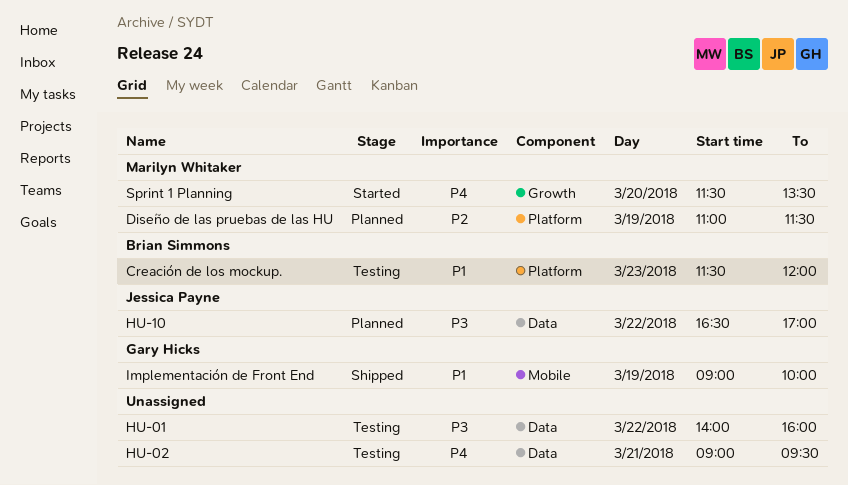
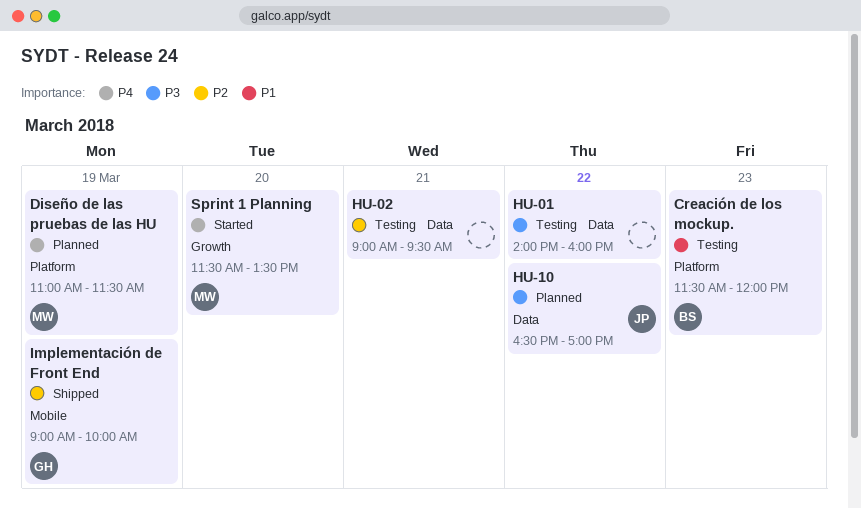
Diseño de las pruebas de las HU, priority: P2 -> P4
HU-02, priority: P4 -> P2
Implementación de Front End, priority: P1 -> P2

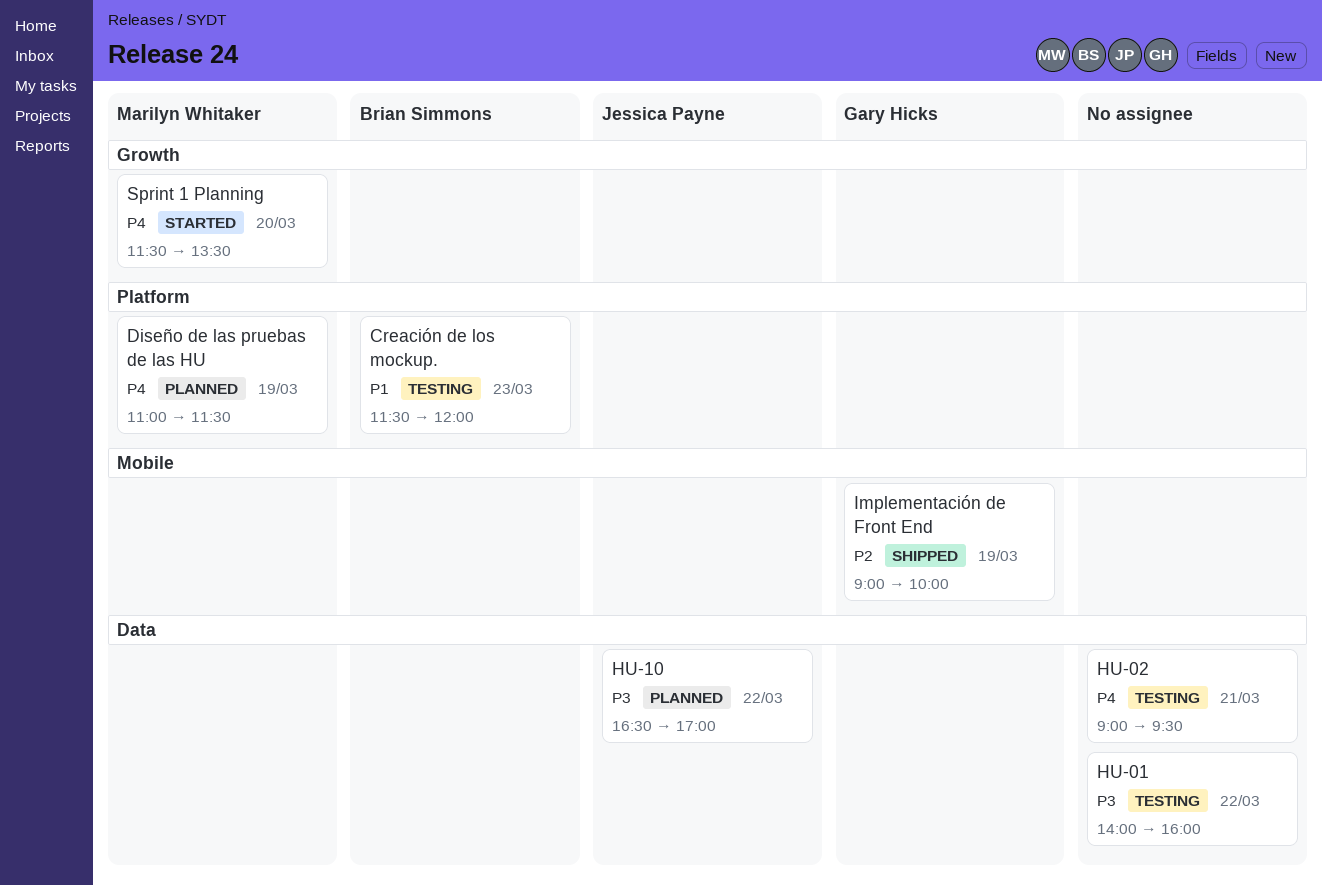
HU-02, priority: P2 -> P4

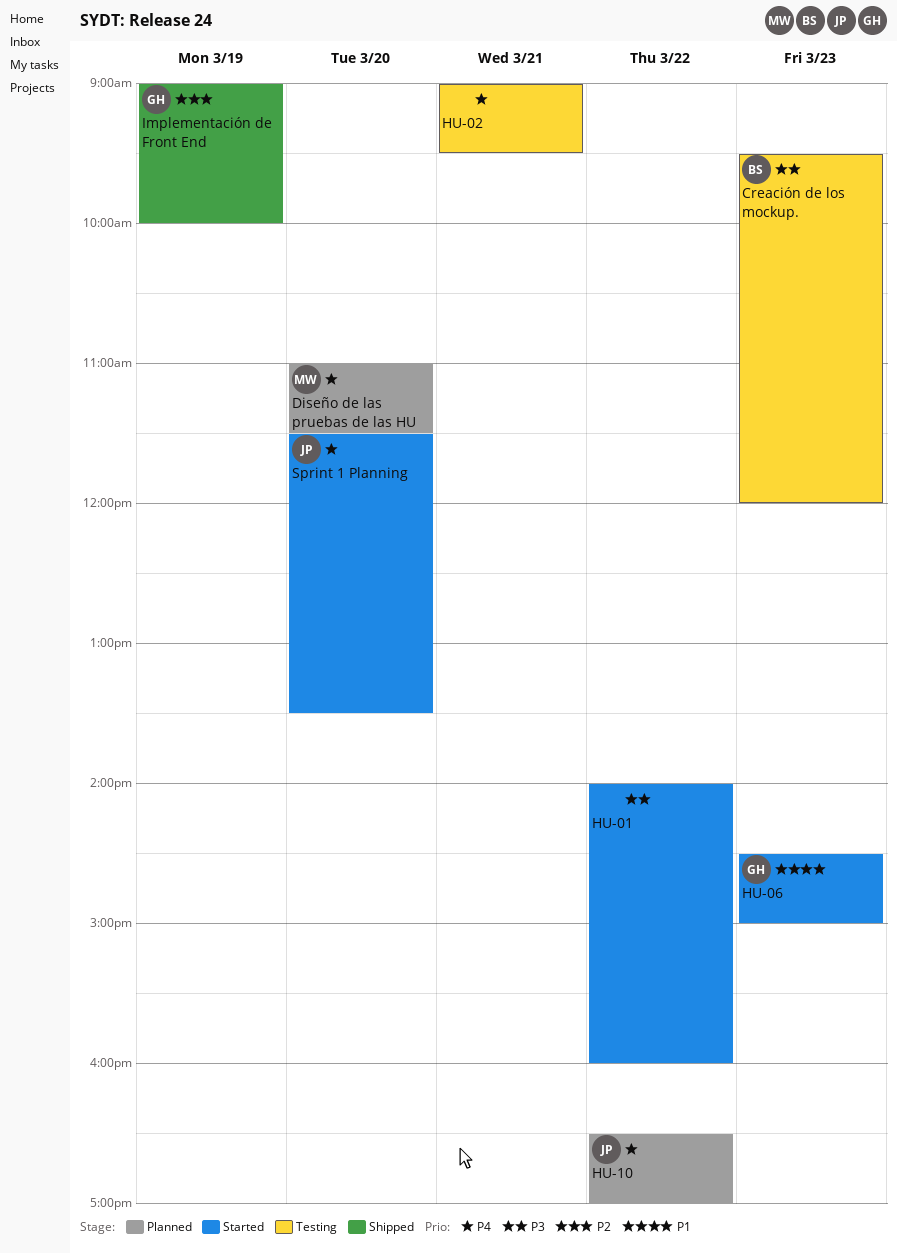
Creación de los mockup., priority: P1 -> P3
Creación de los mockup., begins: 11:30 -> 09:30
Diseño de las pruebas de las HU, day: Mar 19 -> Mar 20
HU-01, status: Testing -> Started
HU-06: none -> present
HU-10, priority: P3 -> P4
Sprint 1 Planning, owner: Marilyn Whitaker -> Jessica Payne

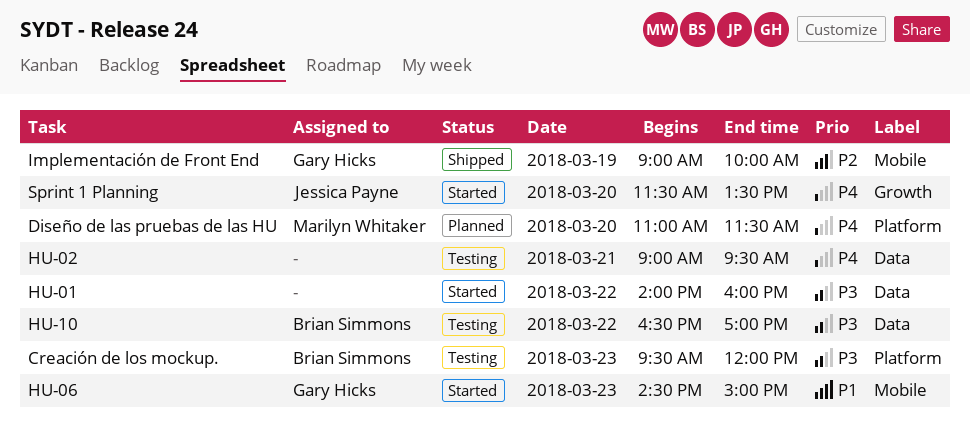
HU-10, status: Planned -> Testing
HU-10, owner: Jessica Payne -> Brian Simmons
HU-10, priority: P4 -> P3

